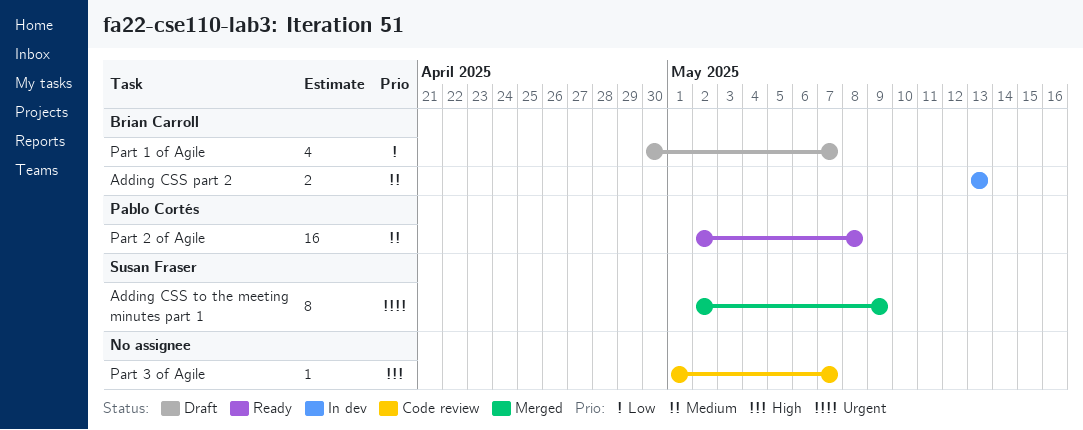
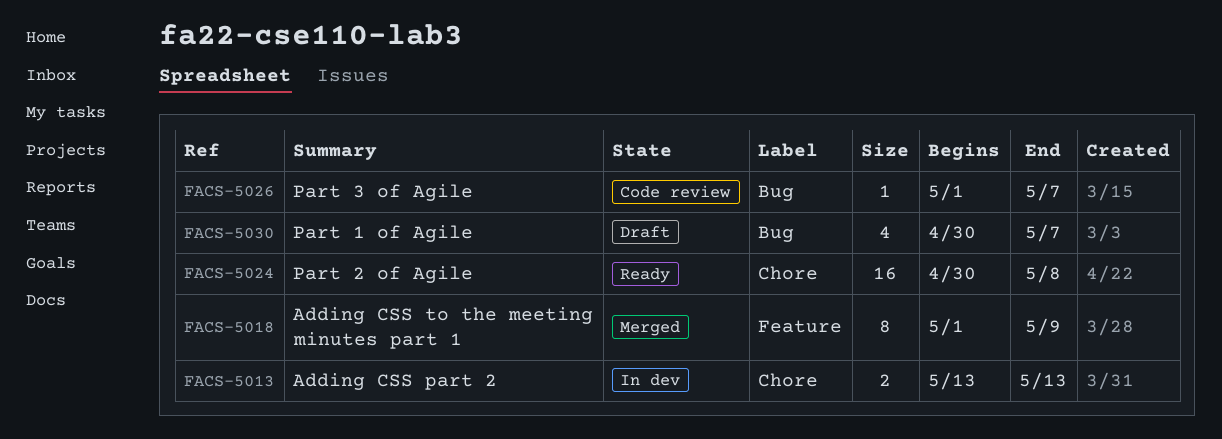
Adding CSS to the meeting minutes part 1, start: May 2 -> May 1
Part 2 of Agile, start: May 2 -> Apr 30

